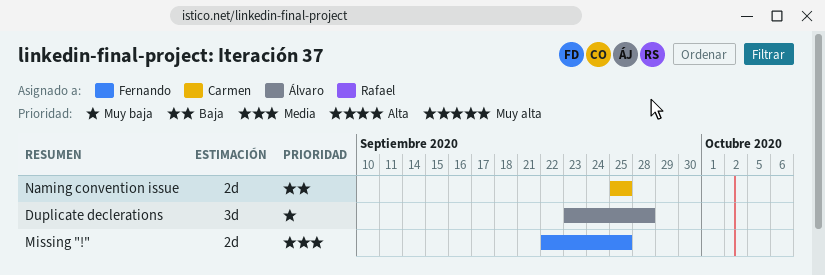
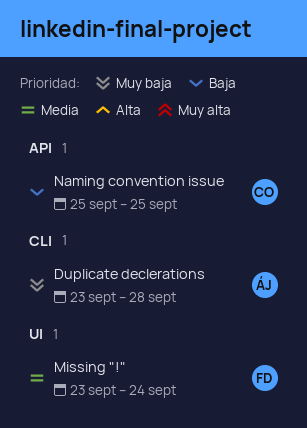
Missing "!", start: Sep 22 -> Sep 23
Missing "!", due: Sep 25 -> Sep 24

